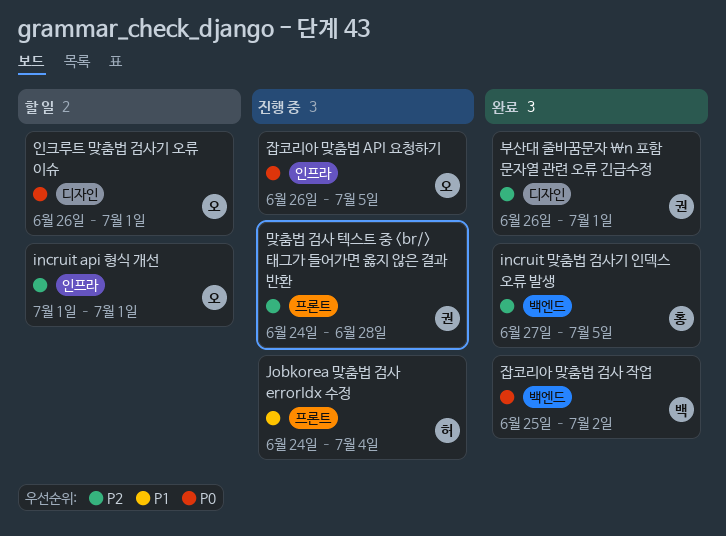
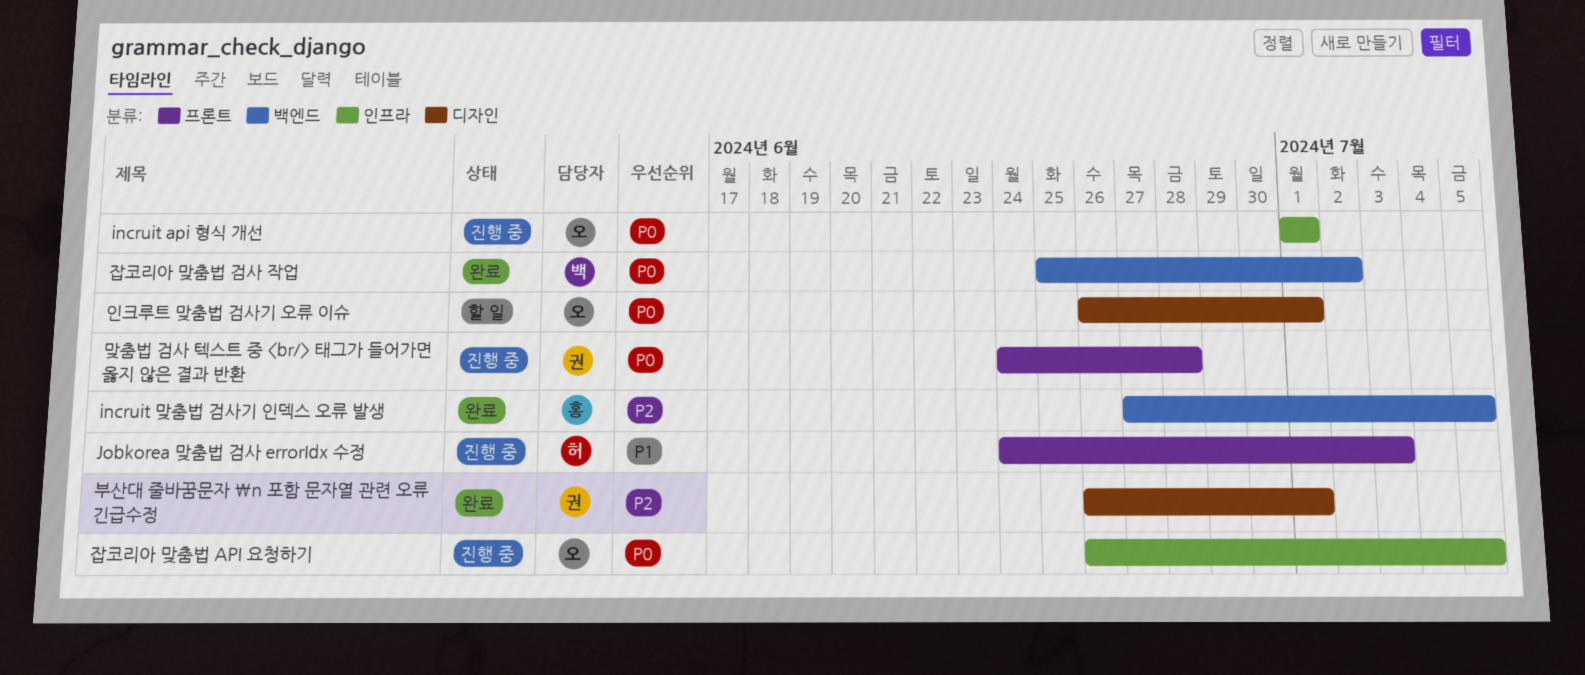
incruit api 형식 개선, status: 할 일 -> 진행 중
incruit api 형식 개선, priority: P2 -> P0
Jobkorea 맞춤법 검사 errorIdx 수정, due: Jul 4 -> Jul 3
맞춤법 검사 텍스트 중 <br/> 태그가 들어가면 옳지 않은 결과 반환, priority: P2 -> P0

